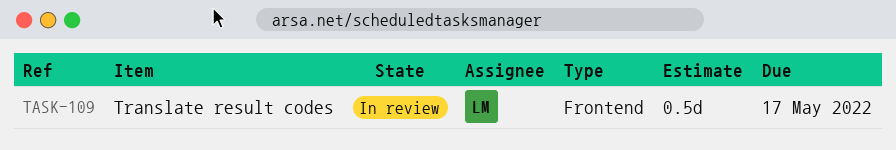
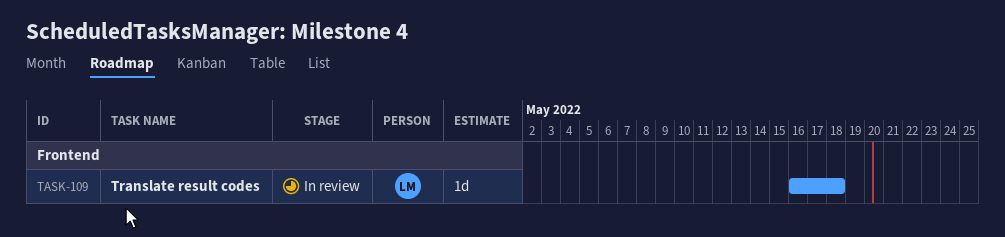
TASK-109, estimate: 0.5d -> 1d
TASK-109, due: May 17 -> May 18

